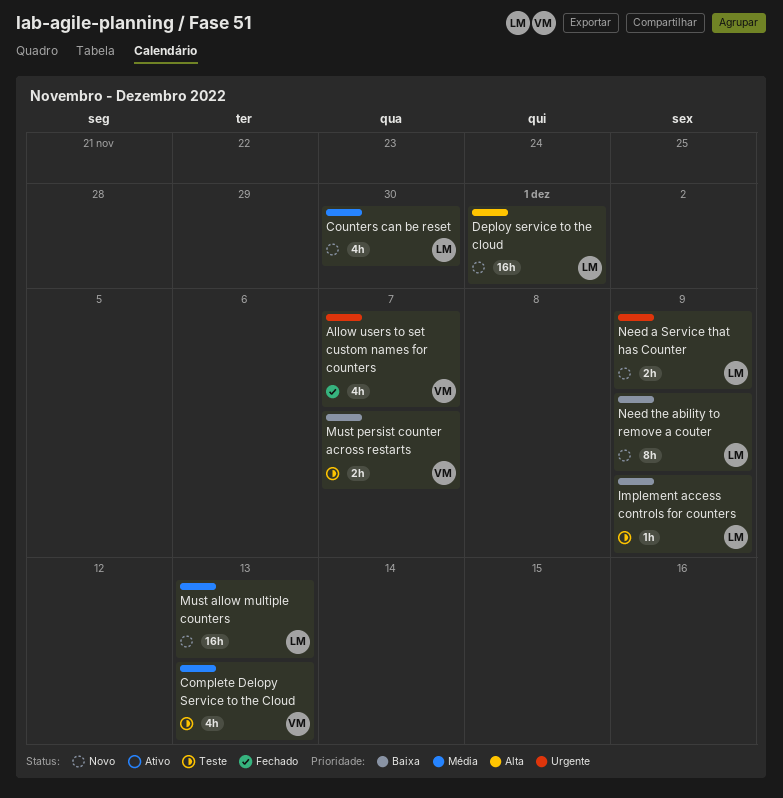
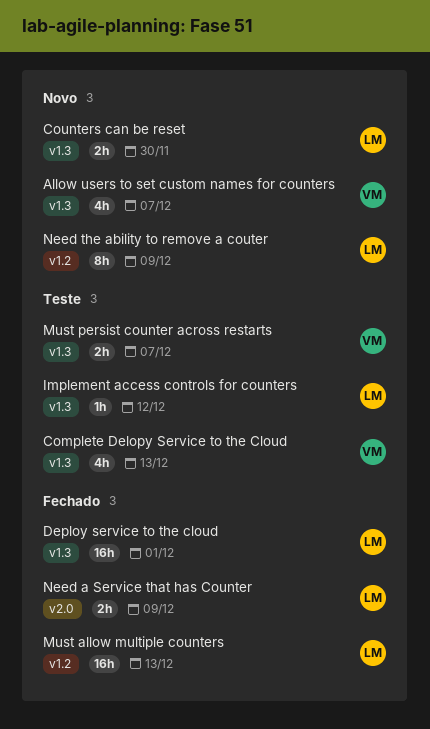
Allow users to set custom names for counters, status: Fechado -> Novo
Counters can be reset, estimate: 4h -> 2h
Deploy service to the cloud, status: Novo -> Fechado
Implement access controls for counters, due: Dec 9 -> Dec 12
Must allow multiple counters, status: Novo -> Fechado
Need a Service that has Counter, status: Novo -> Fechado

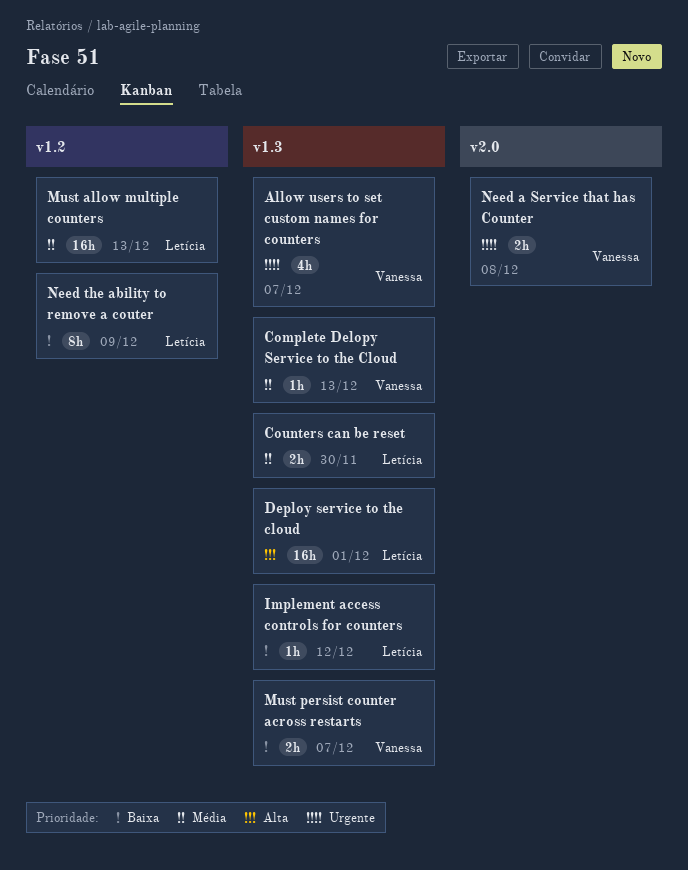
Complete Delopy Service to the Cloud, estimate: 4h -> 1h
Need a Service that has Counter, owner: Letícia -> Vanessa
Need a Service that has Counter, due: Dec 9 -> Dec 8

